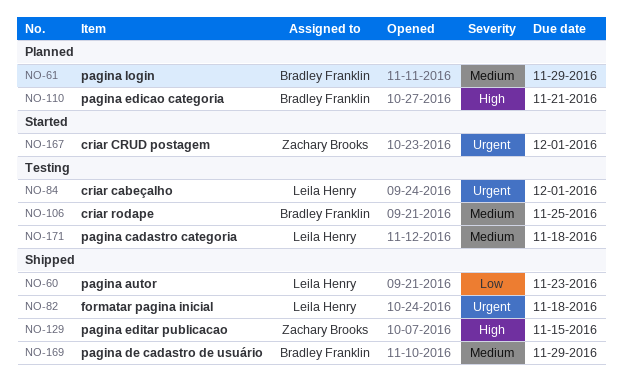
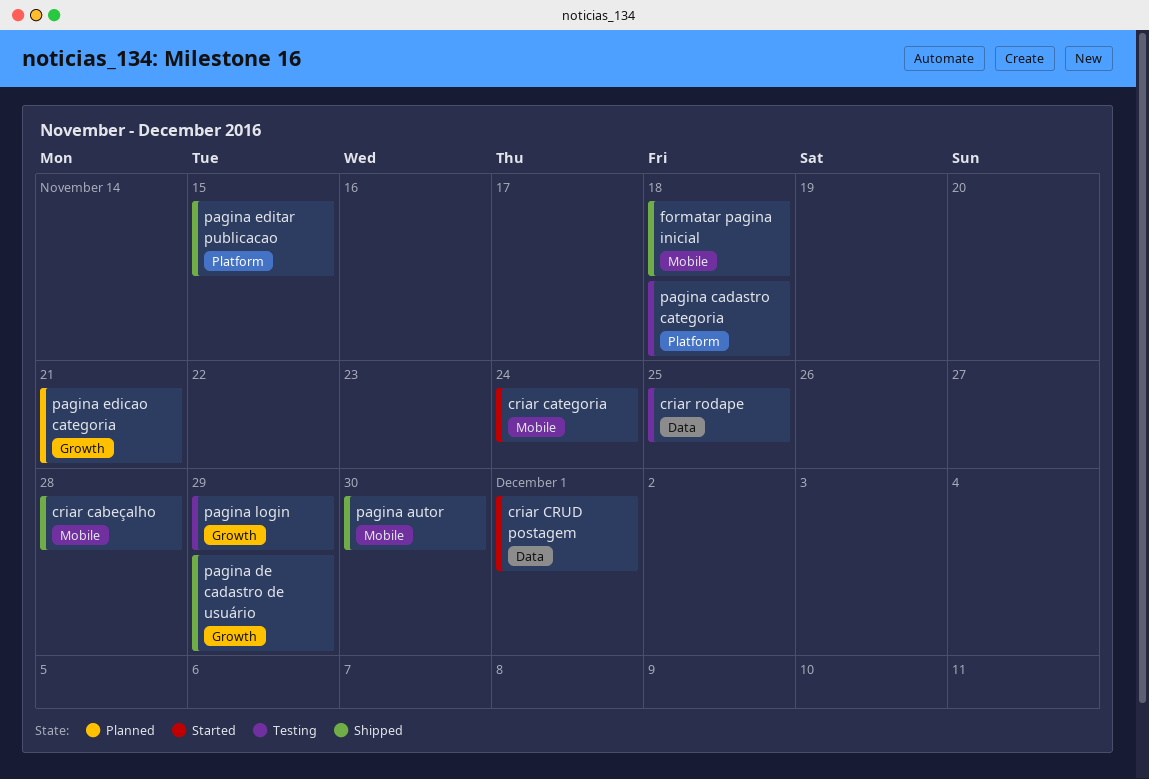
criar cabeçalho, status: Testing -> Shipped
criar cabeçalho, due: Dec 1 -> Nov 28
criar categoria: none -> present
pagina autor, due: Nov 23 -> Nov 30
pagina login, status: Planned -> Testing

